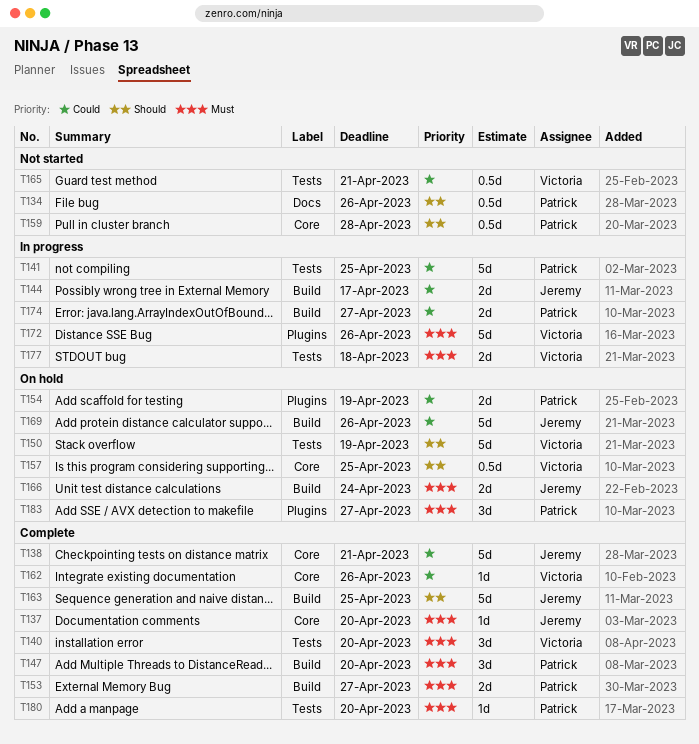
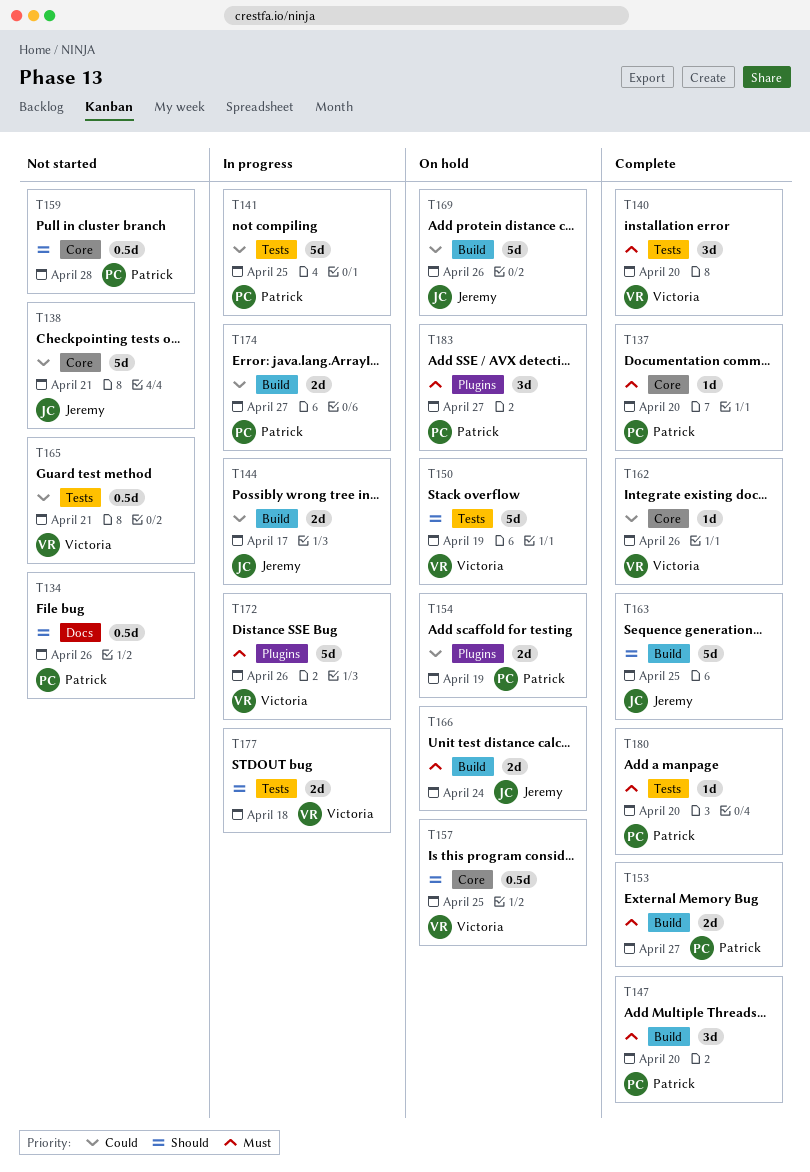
T137, owner: Jeremy -> Patrick
T138, status: Complete -> Not started
T177, priority: Must -> Should

